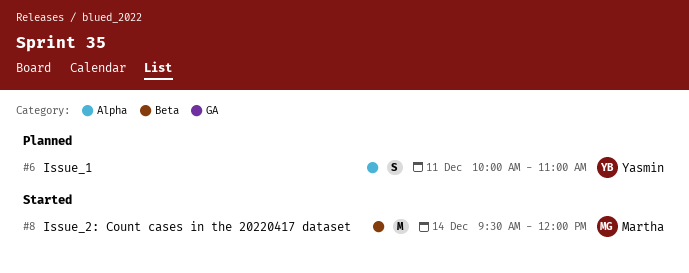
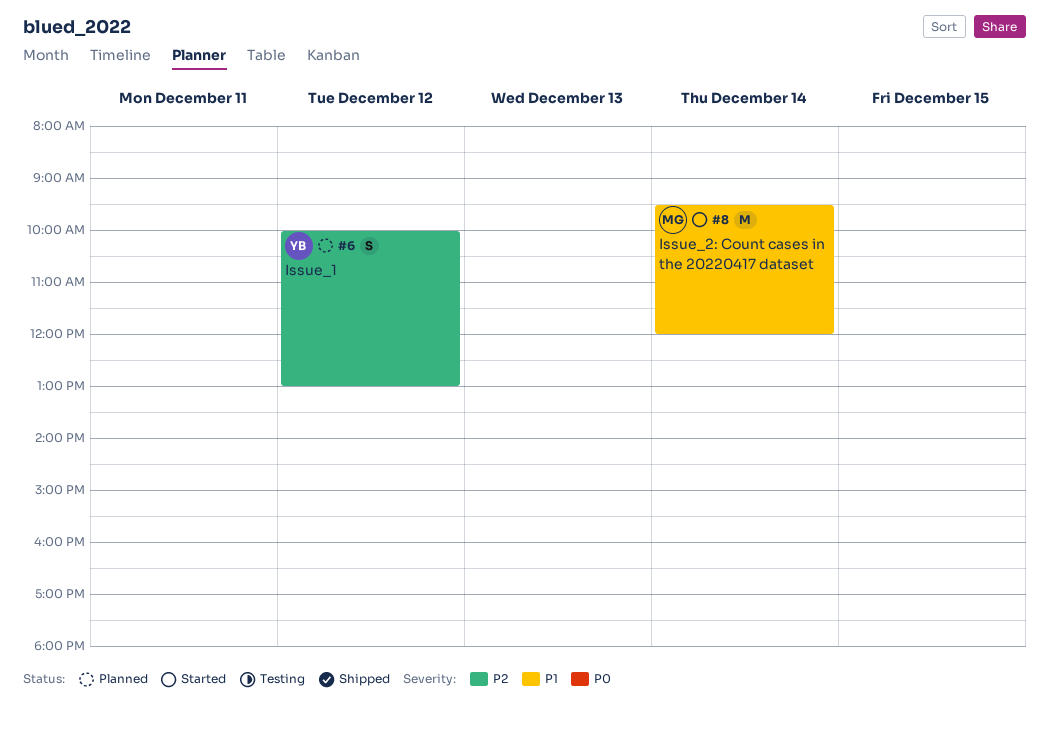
#6, day: Dec 11 -> Dec 12
#6, ends: 11:00 -> 13:00

